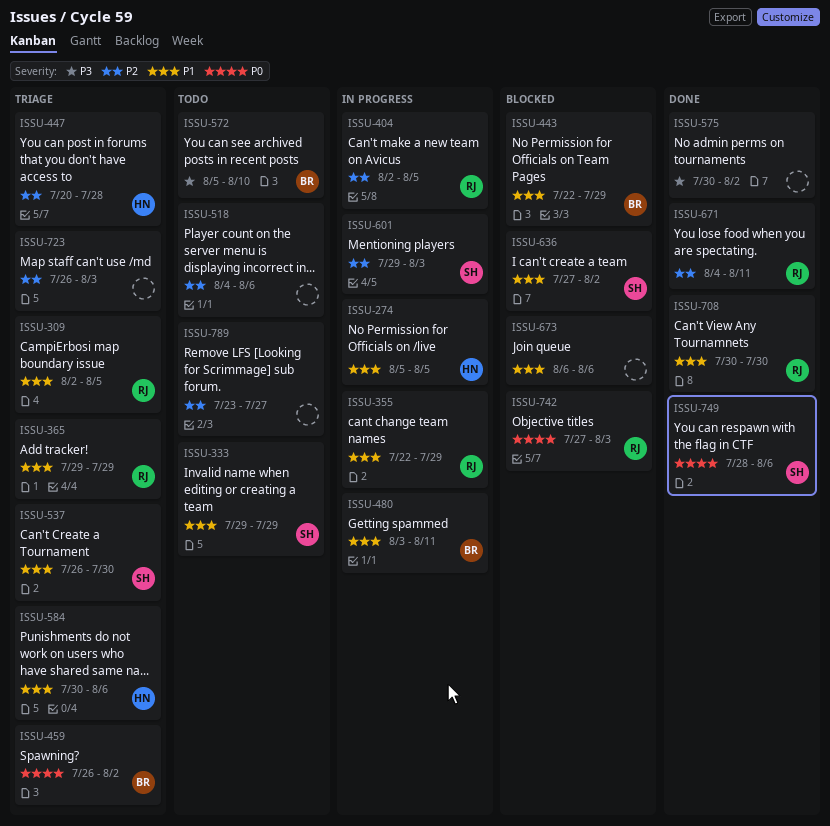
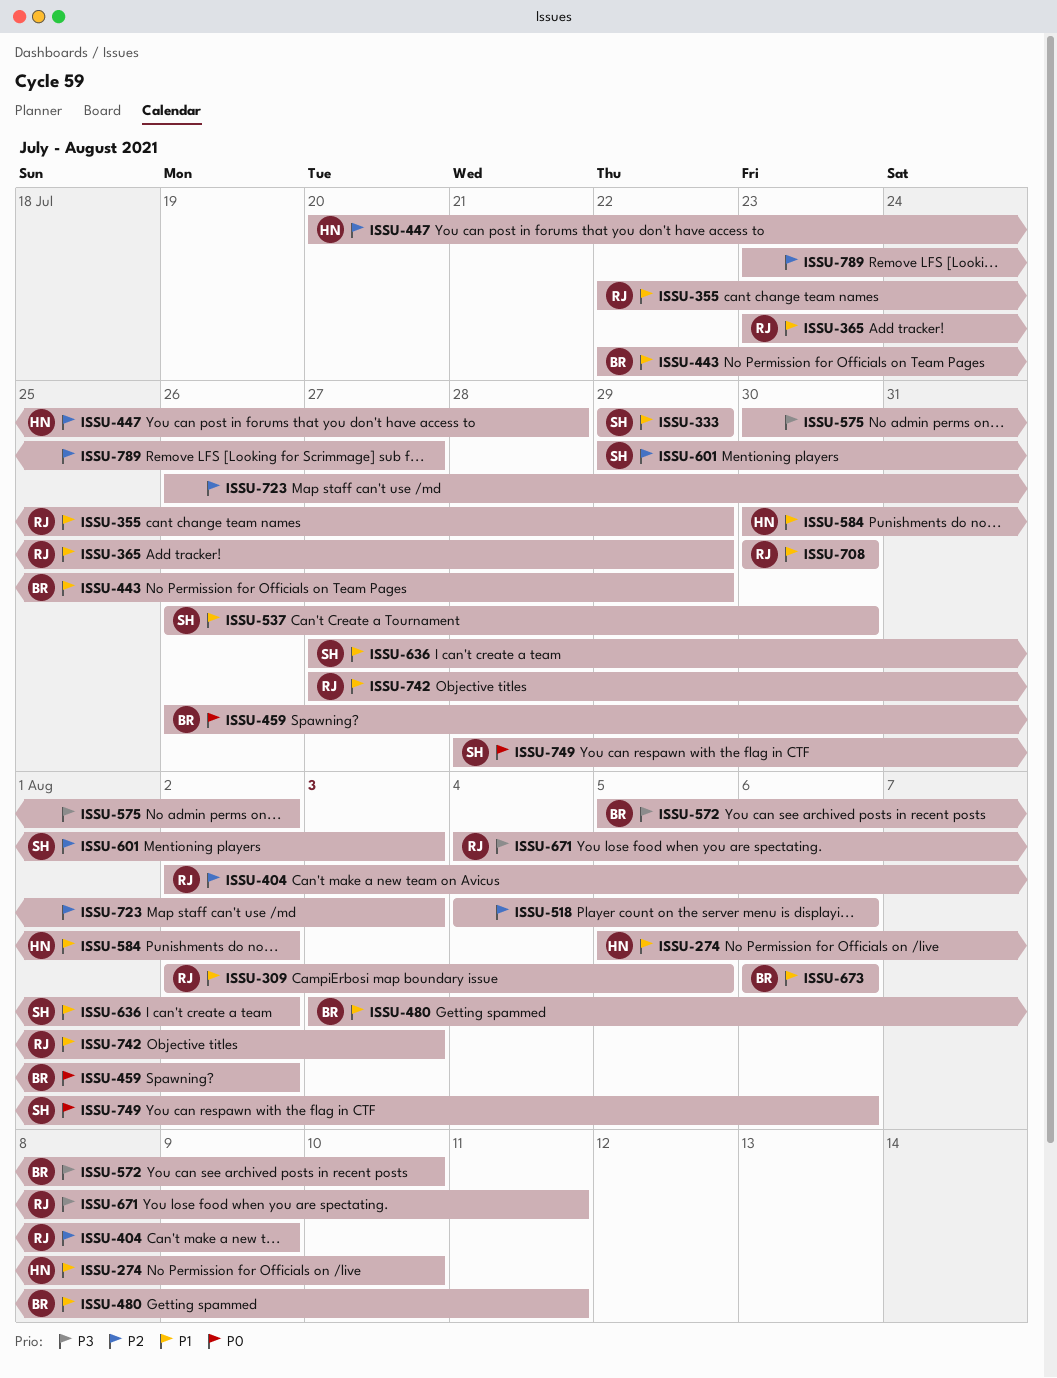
ISSU-274, due: Aug 5 -> Aug 10
ISSU-365, start: Jul 29 -> Jul 23
ISSU-404, due: Aug 5 -> Aug 9
ISSU-584, due: Aug 6 -> Aug 2
ISSU-671, priority: P2 -> P3
ISSU-673, owner: none -> BR
ISSU-742, priority: P0 -> P1

